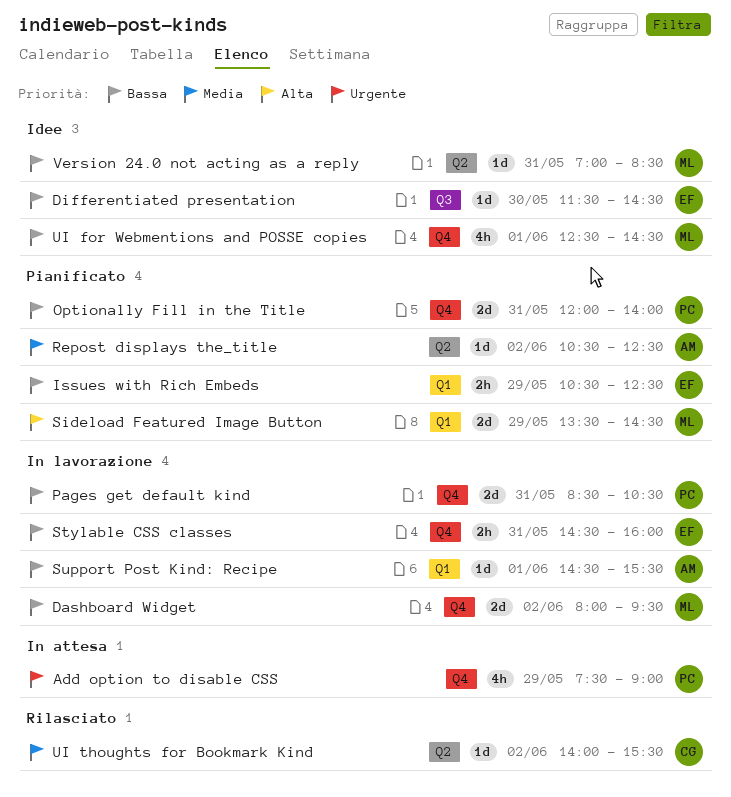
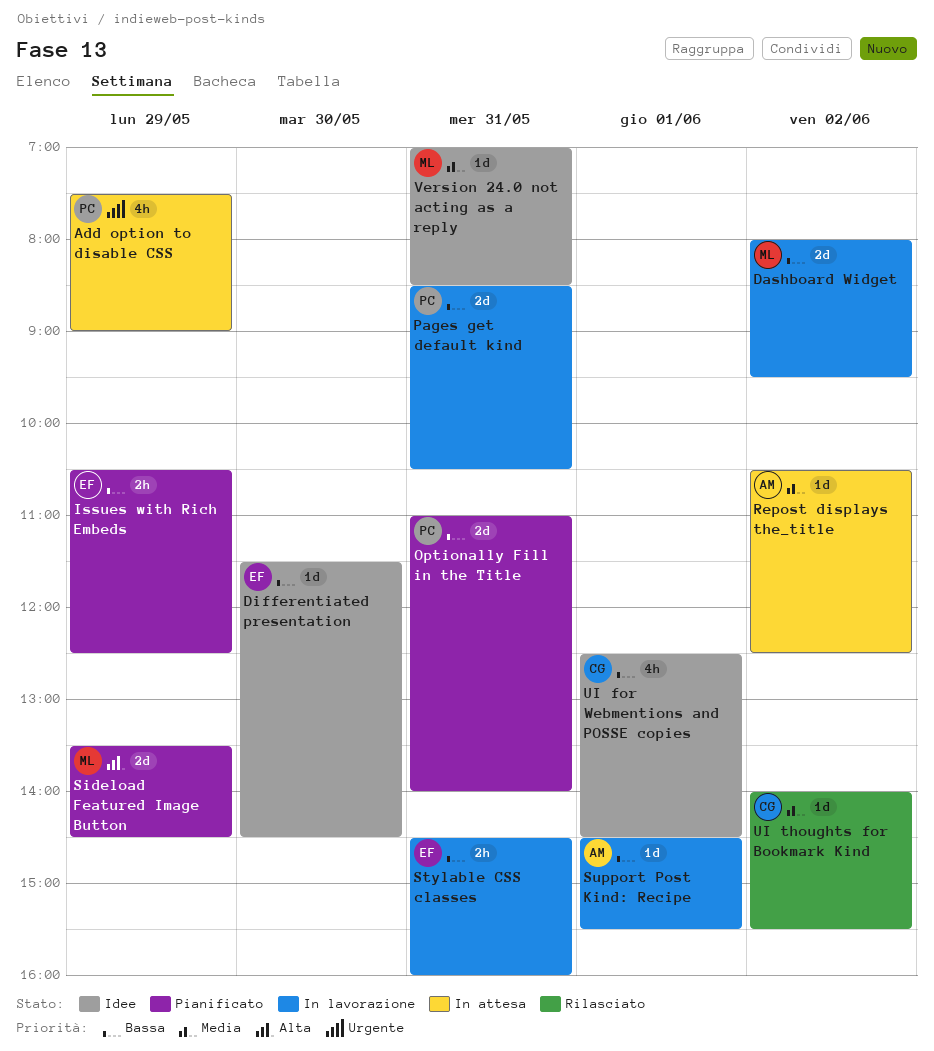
Optionally Fill in the Title, begins: 12:00 -> 11:00
Repost displays the_title, status: Pianificato -> In attesa
UI for Webmentions and POSSE copies, owner: ML -> CG
Version 24.0 not acting as a reply, priority: Bassa -> Media

